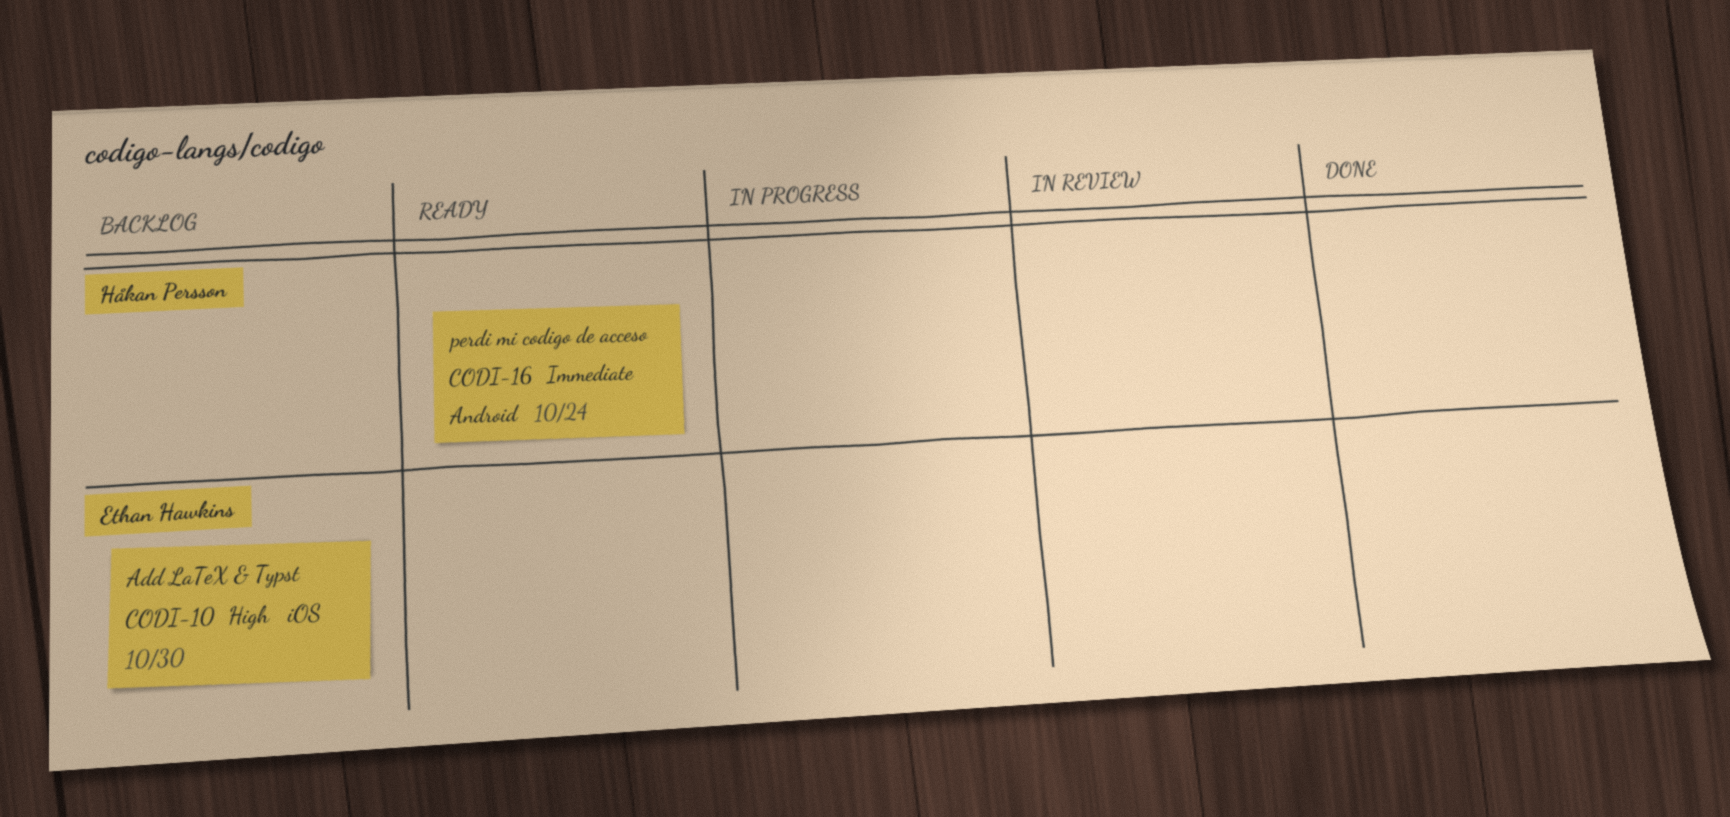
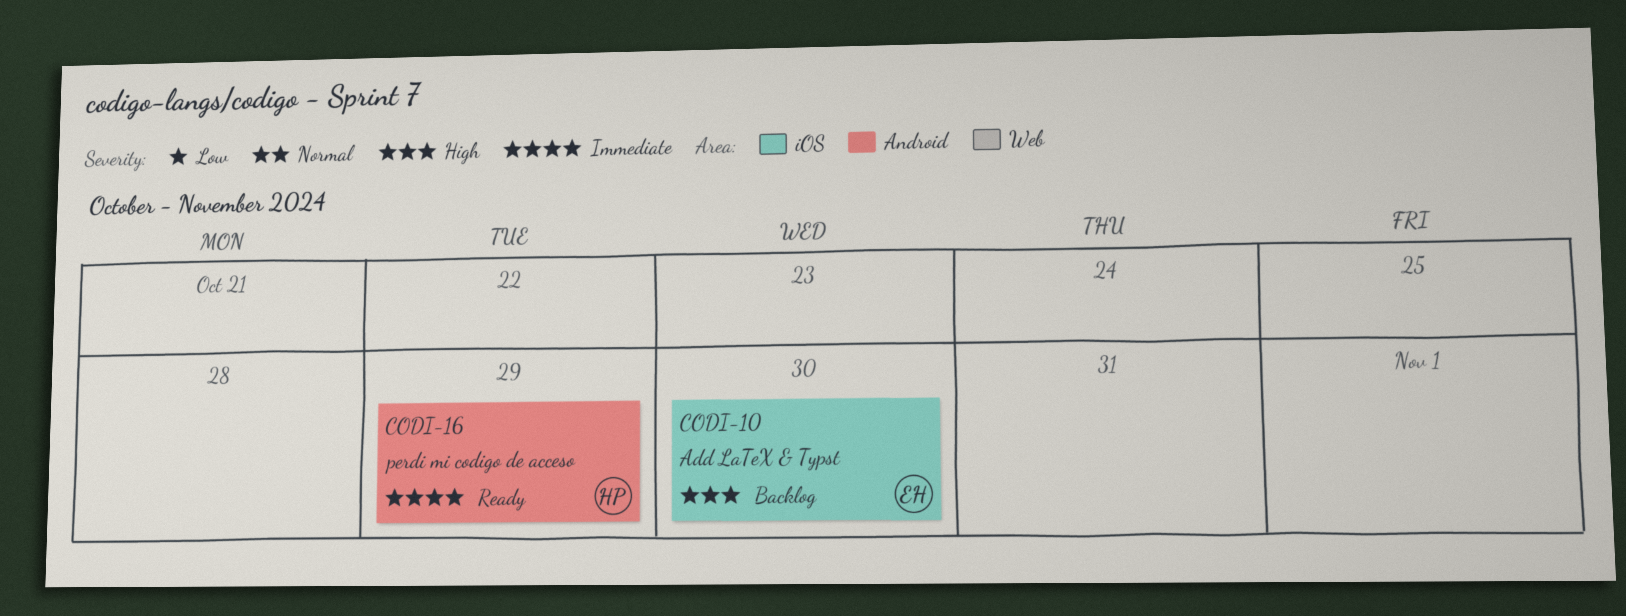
CODI-16, due: Oct 24 -> Oct 29

